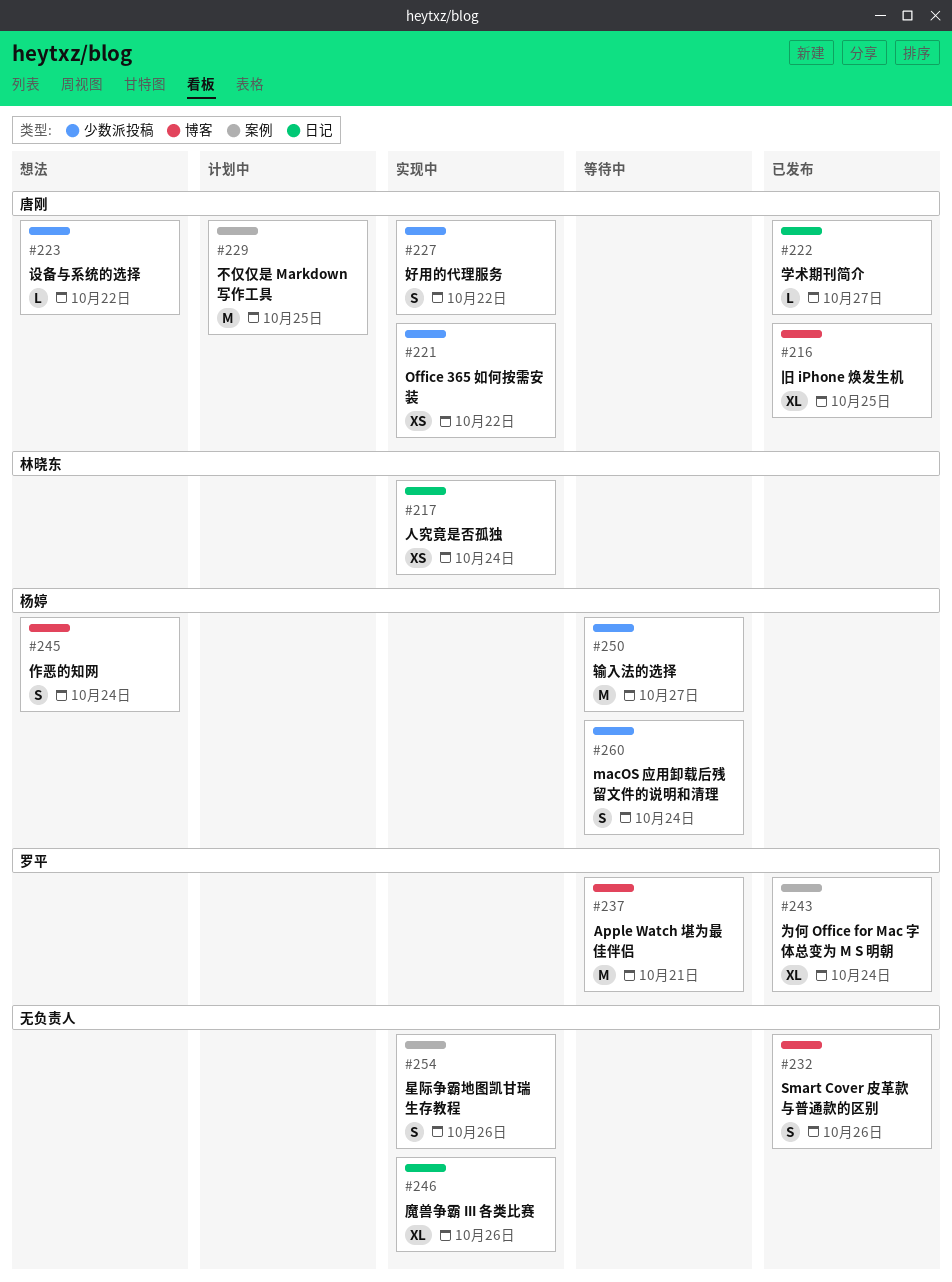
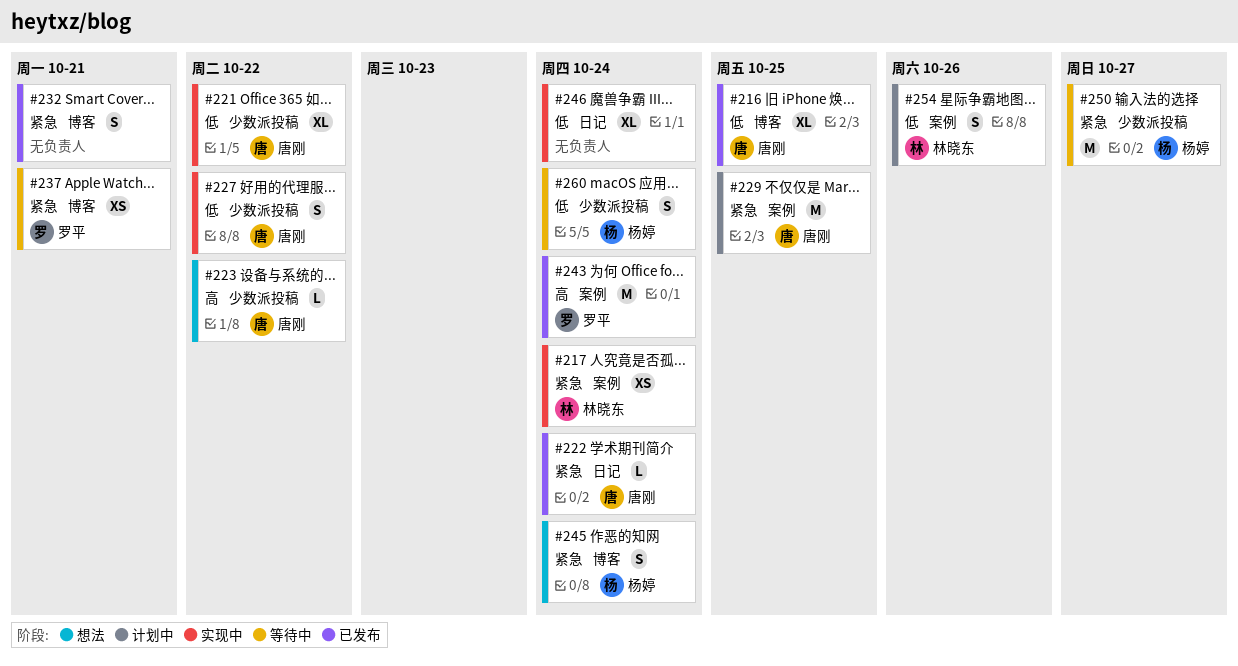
#217, label: 日记 -> 案例
#221, estimate: XS -> XL
#222, due: Oct 27 -> Oct 24
#232, due: Oct 26 -> Oct 21
#237, estimate: M -> XS
#243, estimate: XL -> M
#246, due: Oct 26 -> Oct 24
#254, status: 实现中 -> 计划中
#254, owner: none -> 林晓东

